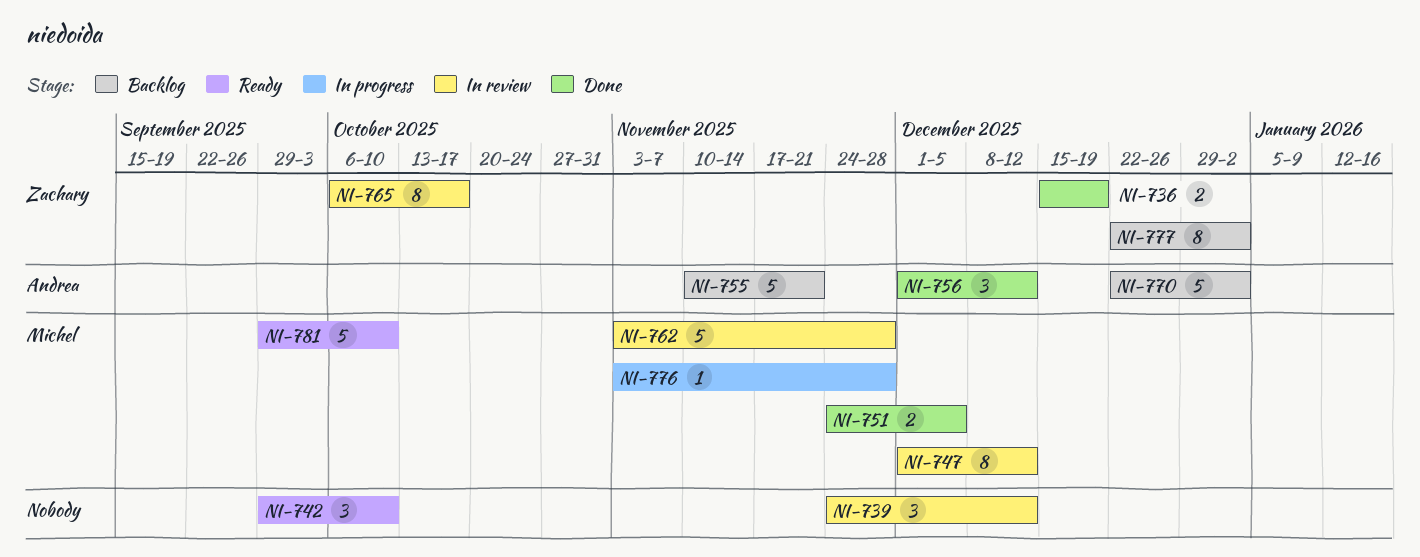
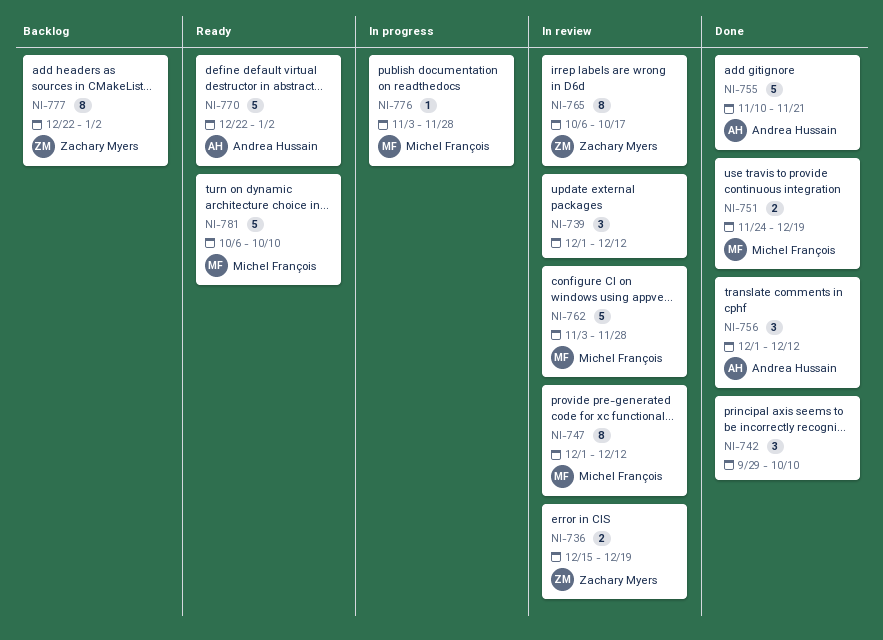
NI-736, status: Done -> In review
NI-739, start: Nov 24 -> Dec 1
NI-742, status: Ready -> Done
NI-751, due: Dec 5 -> Dec 19
NI-755, status: Backlog -> Done
NI-770, status: Backlog -> Ready
NI-781, start: Sep 29 -> Oct 6

